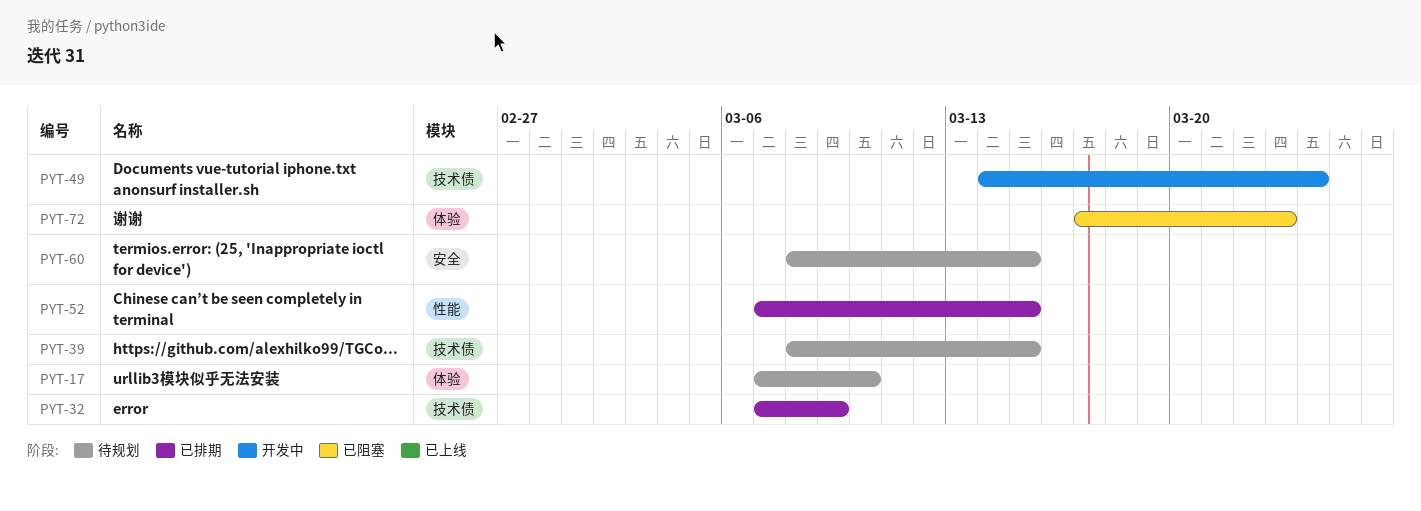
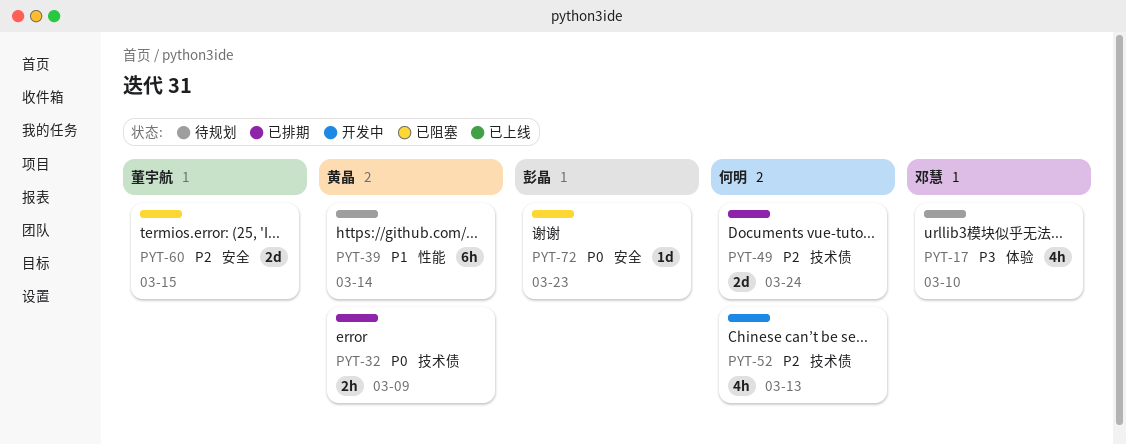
PYT-39, label: 技术债 -> 性能
PYT-39, due: Mar 15 -> Mar 14
PYT-49, status: 开发中 -> 已排期
PYT-52, status: 已排期 -> 开发中
PYT-52, label: 性能 -> 技术债
PYT-52, due: Mar 15 -> Mar 13
PYT-60, status: 待规划 -> 已阻塞
PYT-72, label: 体验 -> 安全

